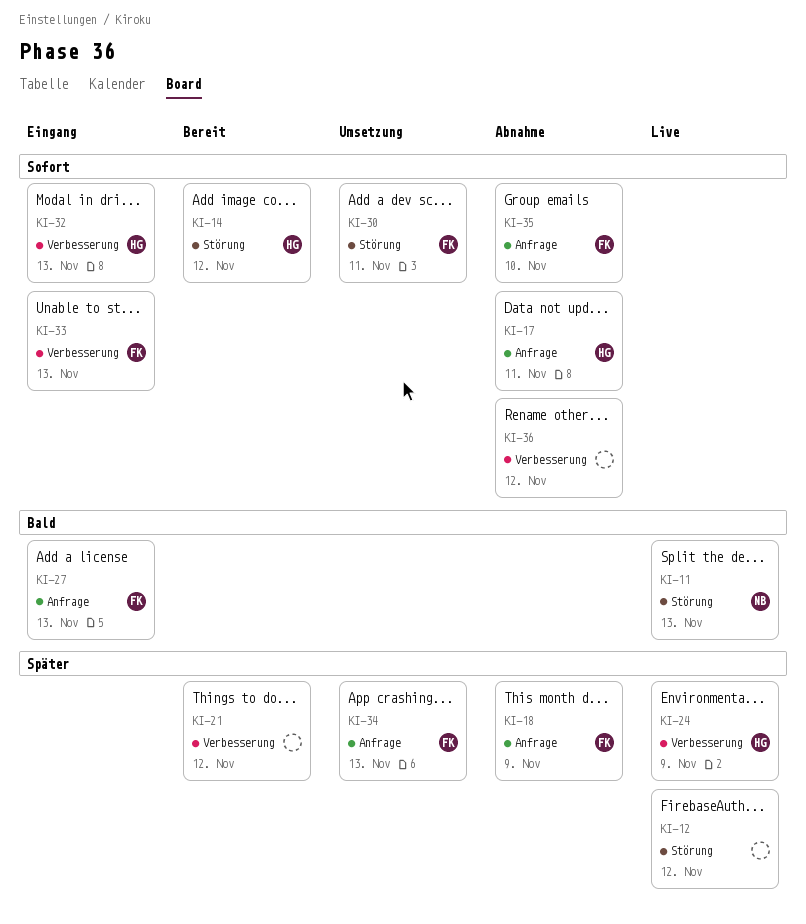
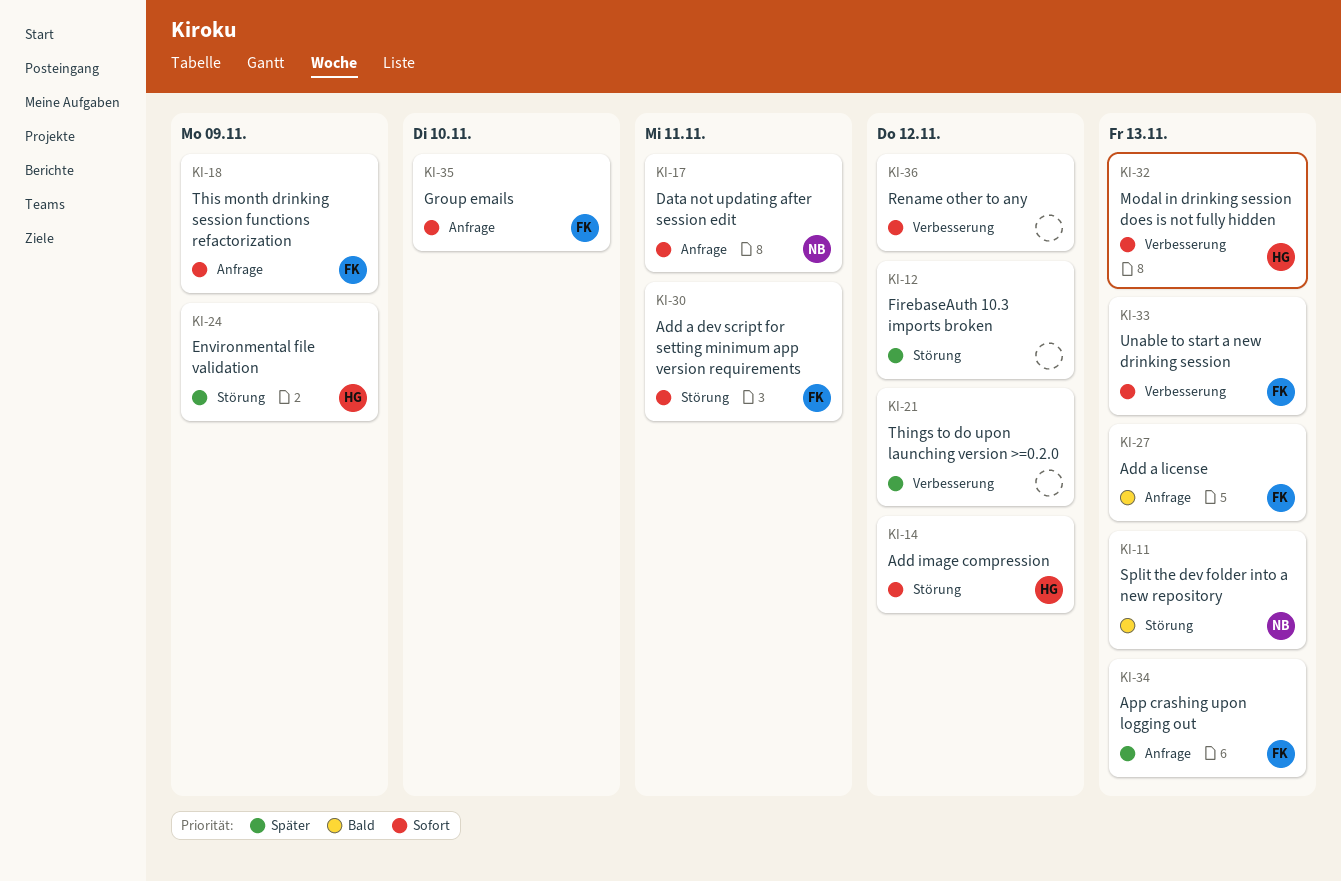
KI-17, owner: HG -> NB
KI-18, priority: Später -> Sofort
KI-24, label: Verbesserung -> Störung

